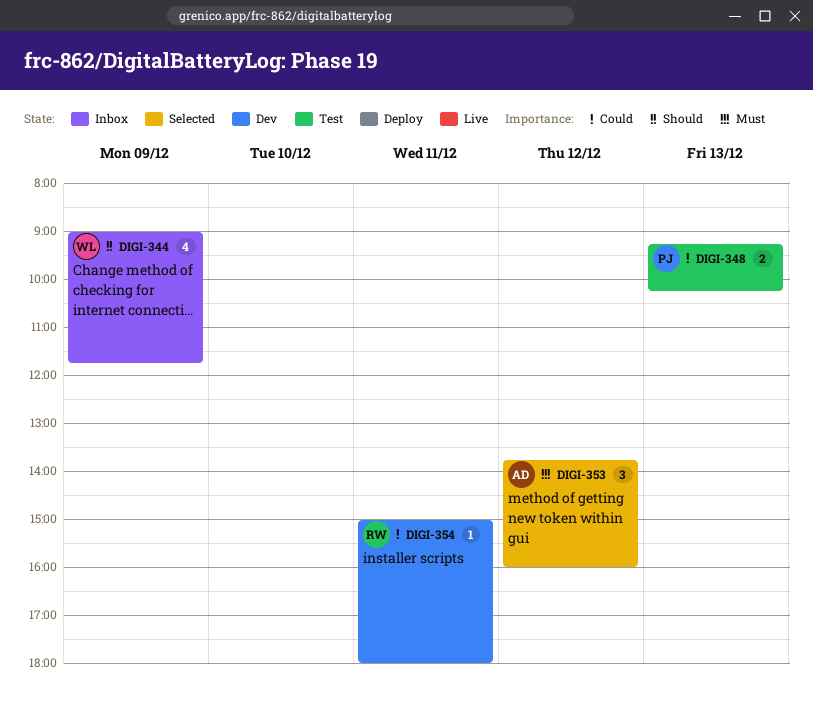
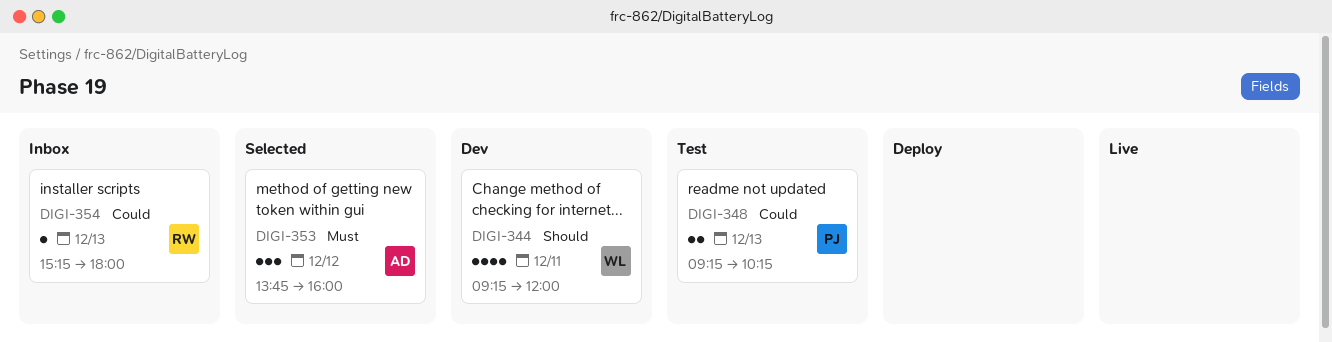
DIGI-344, status: Inbox -> Dev
DIGI-344, day: Dec 9 -> Dec 11
DIGI-344, begins: 09:00 -> 09:15
DIGI-344, ends: 11:45 -> 12:00
DIGI-354, status: Dev -> Inbox
DIGI-354, day: Dec 11 -> Dec 13
DIGI-354, begins: 15:00 -> 15:15

